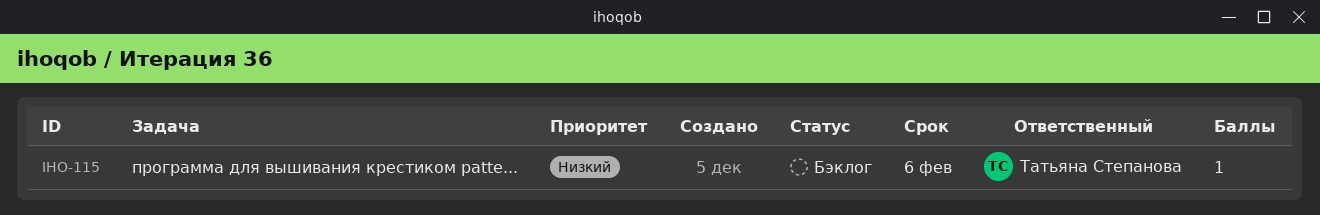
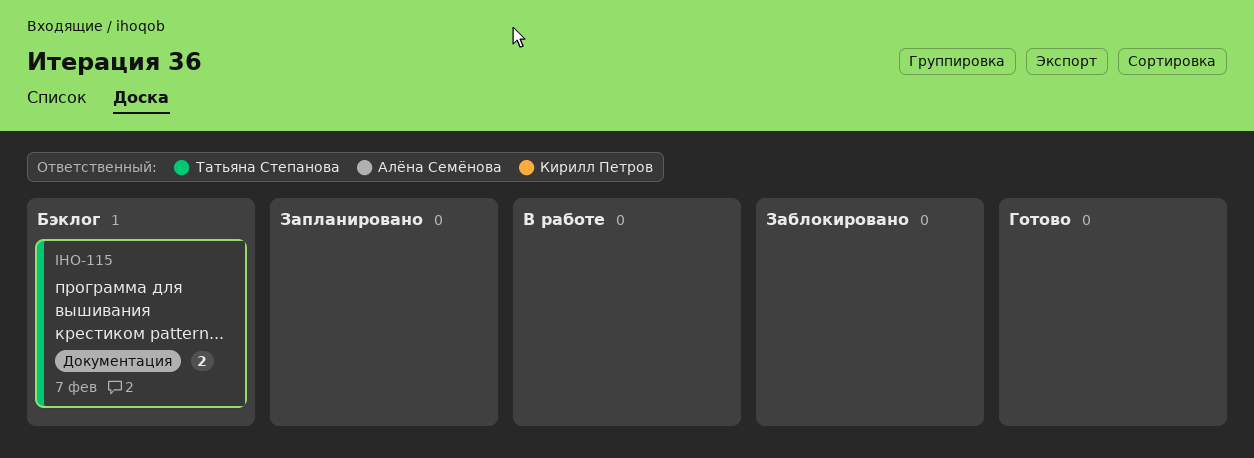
IHO-115, estimate: 1 -> 2
IHO-115, due: Feb 6 -> Feb 7

